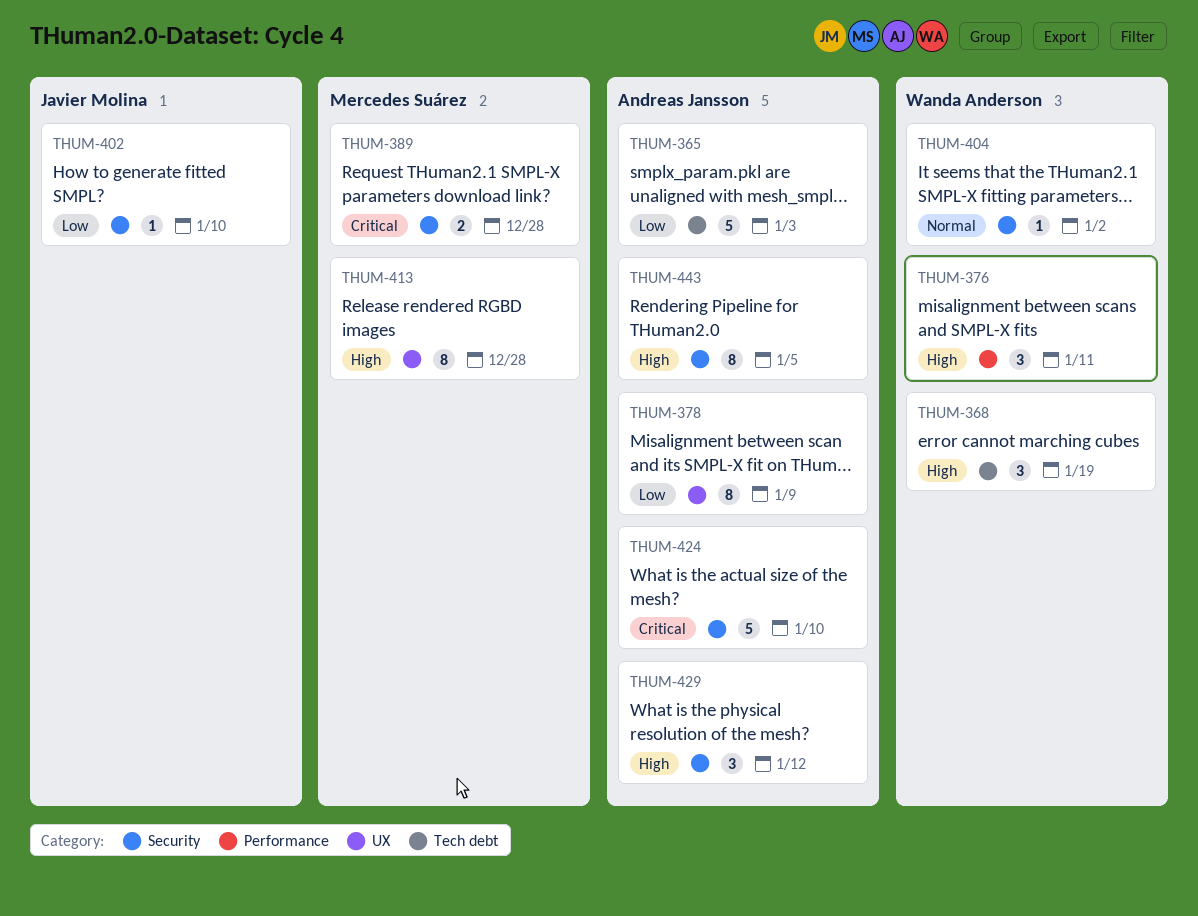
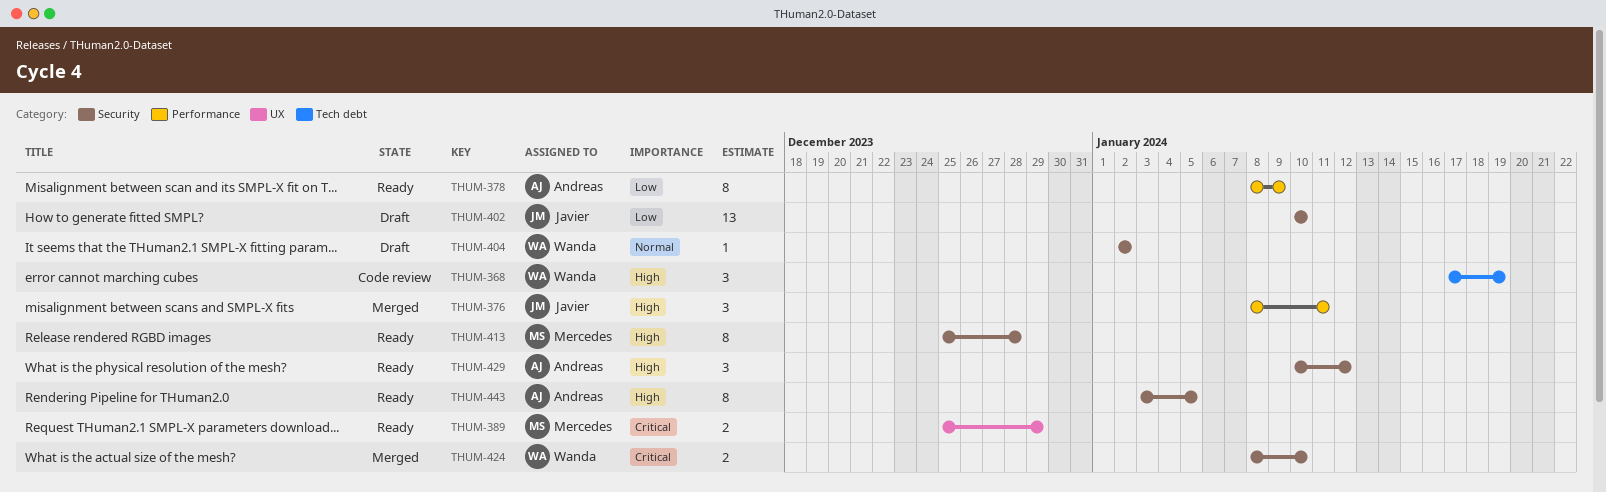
THUM-365: present -> none
THUM-376, owner: Wanda Anderson -> Javier Molina
THUM-378, label: UX -> Performance
THUM-389, label: Security -> UX
THUM-389, due: Dec 28 -> Dec 29
THUM-402, estimate: 1 -> 13
THUM-413, label: UX -> Security
THUM-424, owner: Andreas Jansson -> Wanda Anderson
THUM-424, estimate: 5 -> 2

